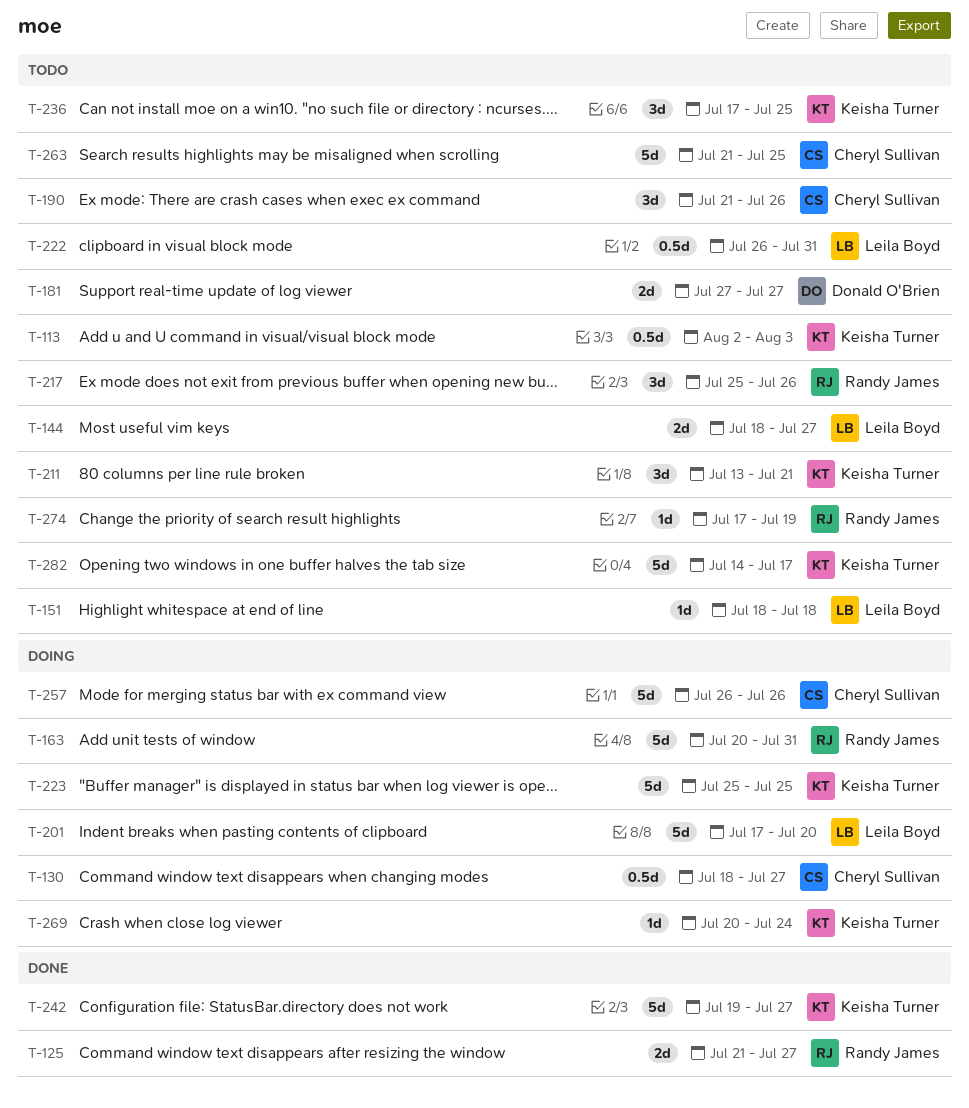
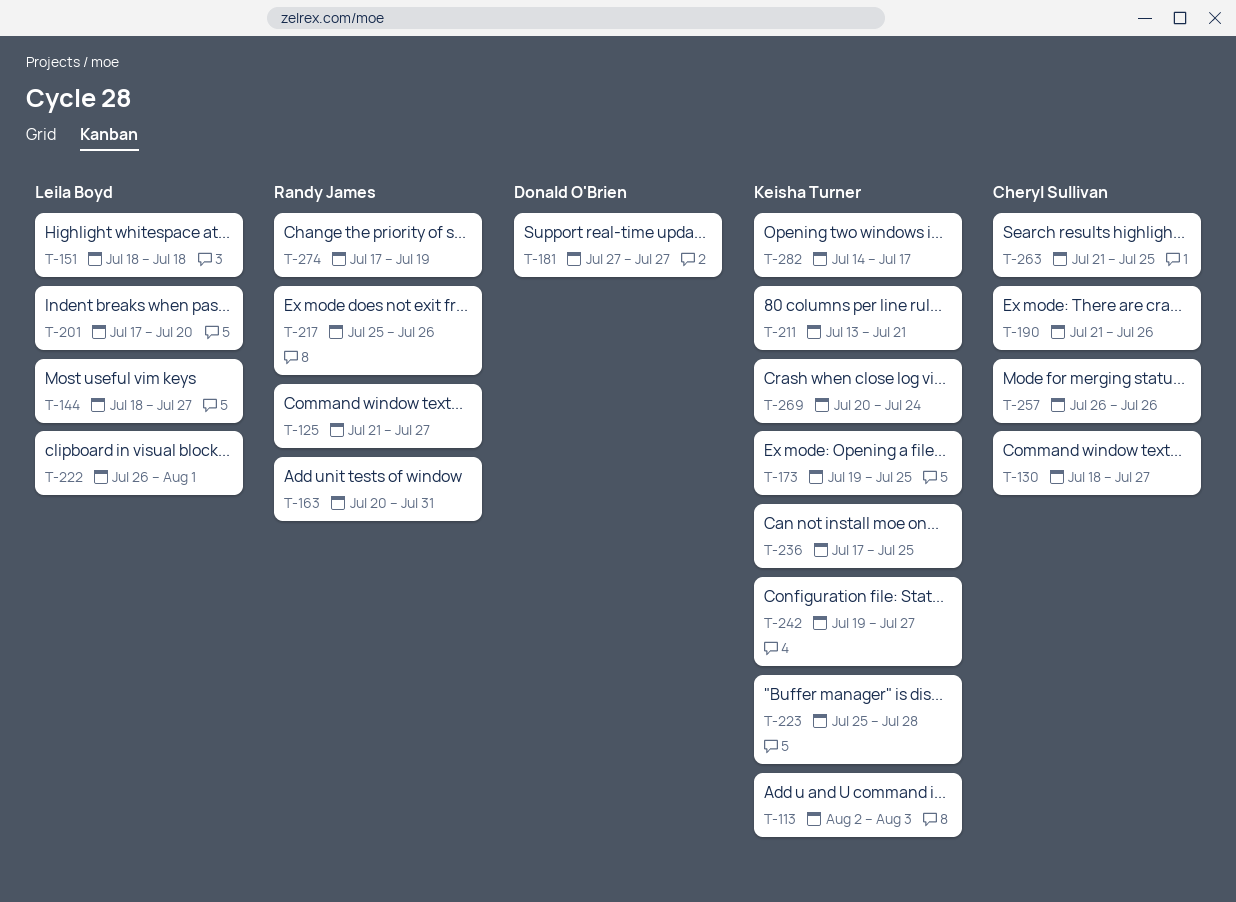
T-173: none -> present
T-222, due: Jul 31 -> Aug 1
T-223, due: Jul 25 -> Jul 28

